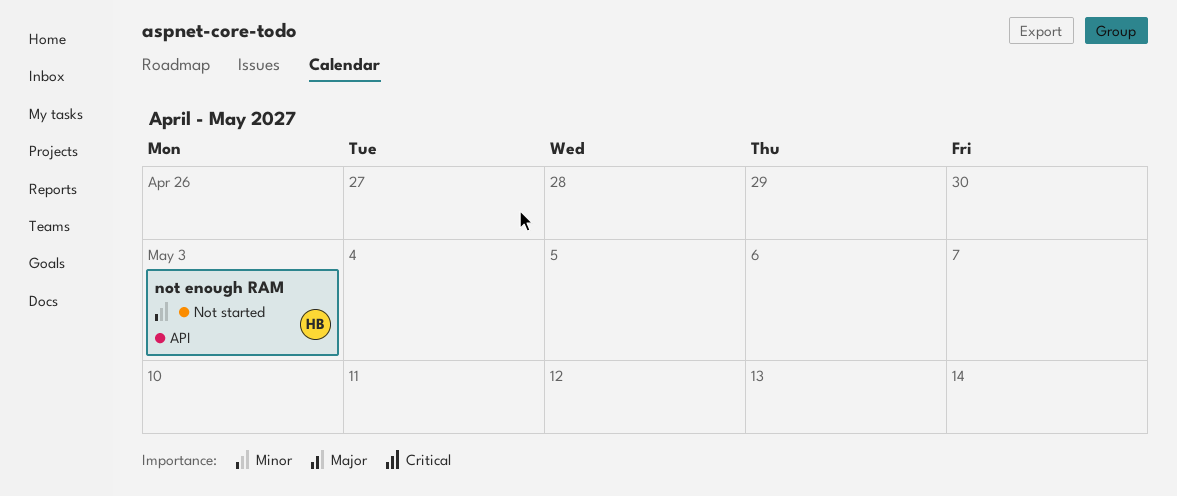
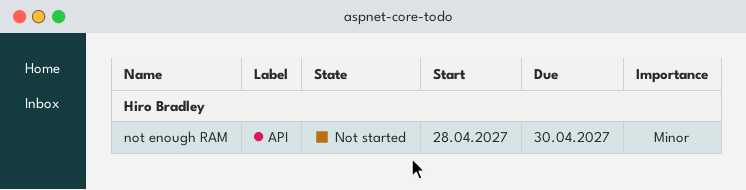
not enough RAM, due: May 3 -> Apr 30

